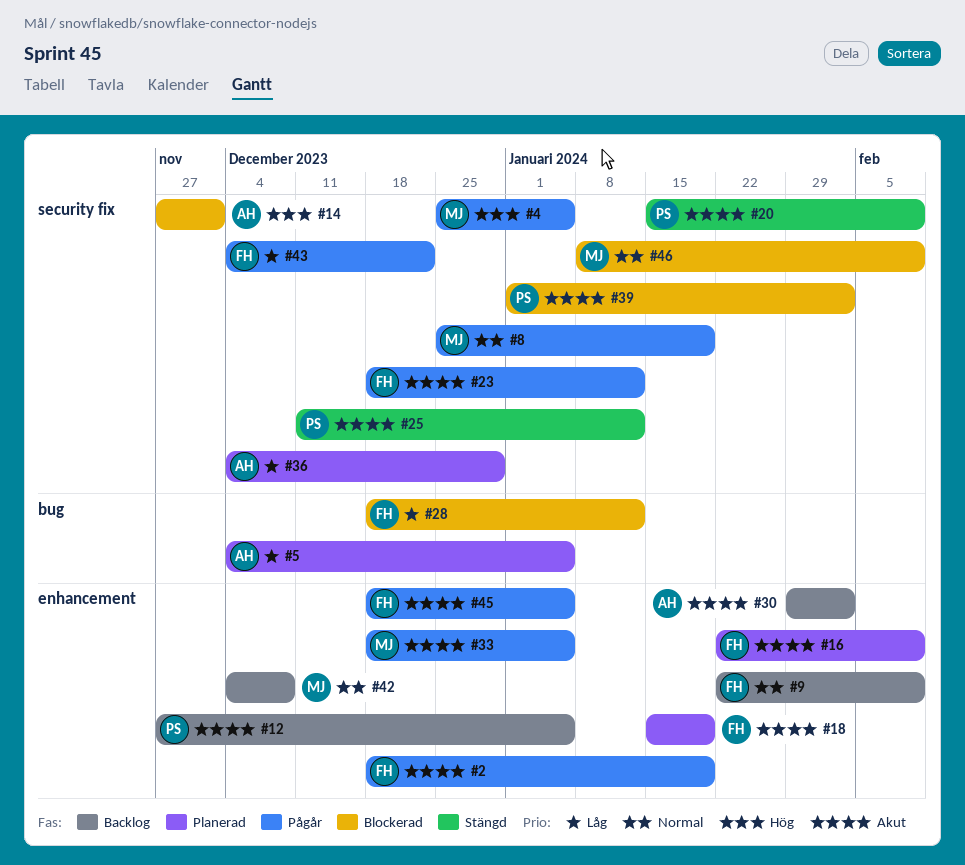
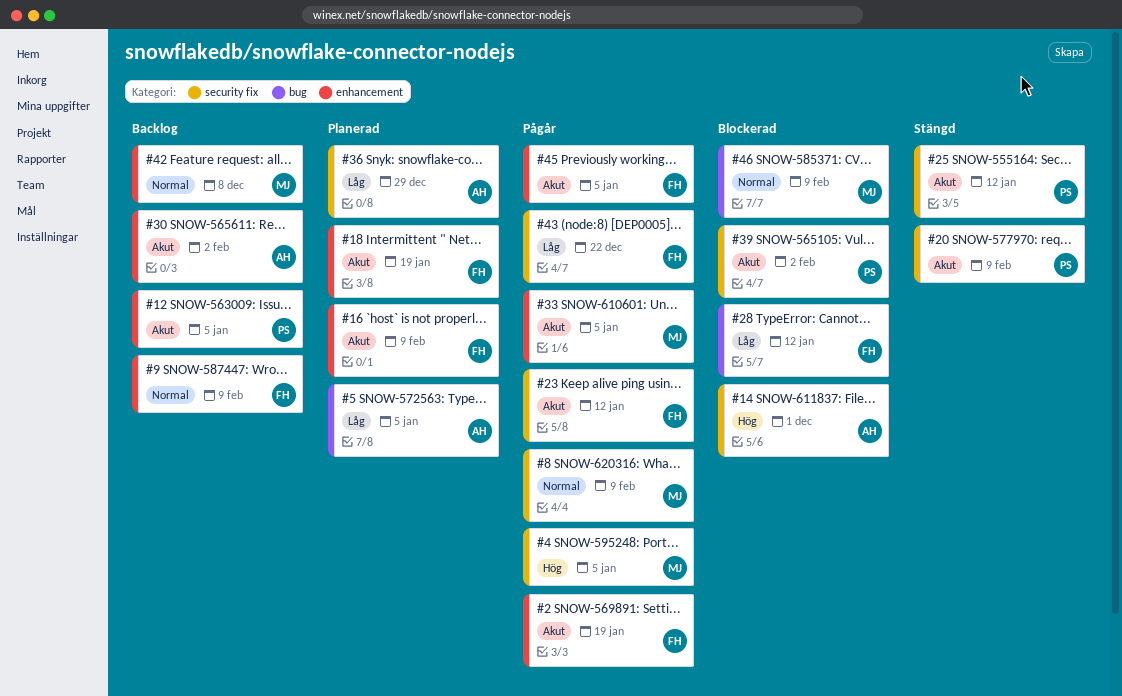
#8, due: Jan 19 -> Feb 9
#46, label: security fix -> bug

